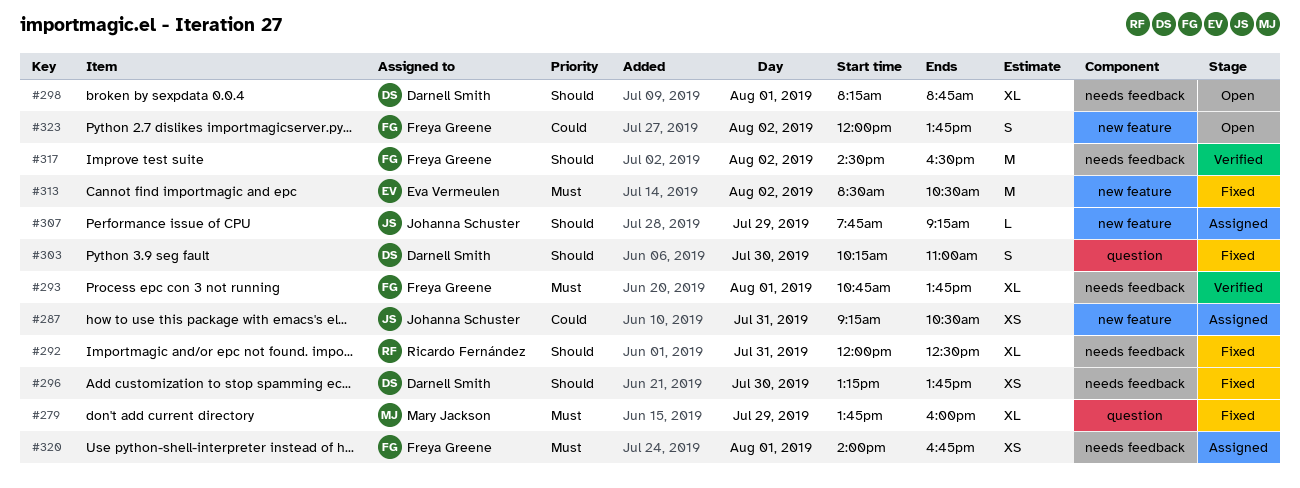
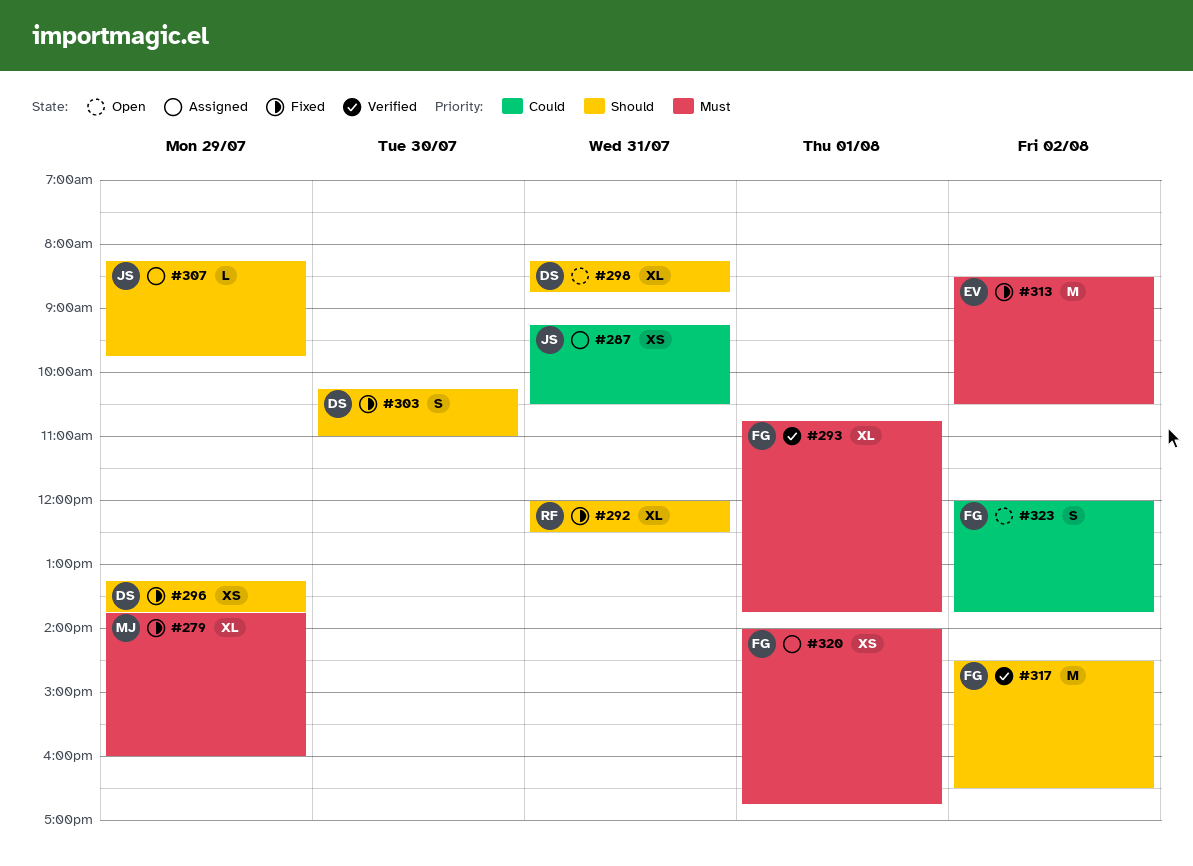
#296, day: Jul 30 -> Jul 29
#298, day: Aug 1 -> Jul 31
#307, begins: 07:45 -> 08:15
#307, ends: 09:15 -> 09:45

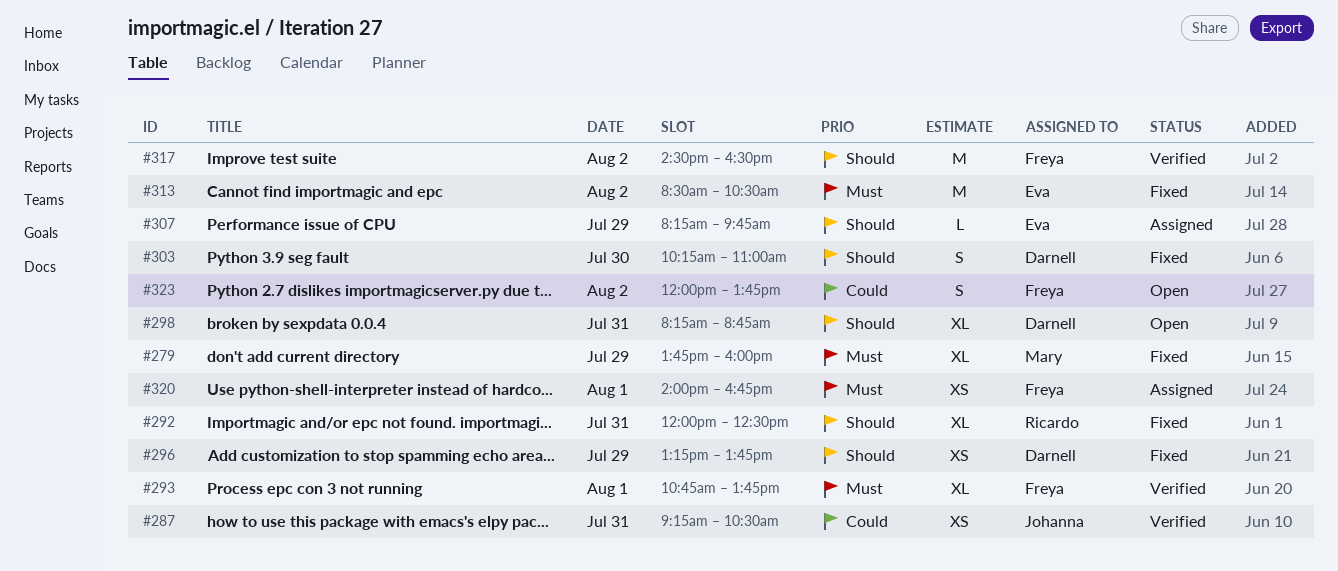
#287, status: Assigned -> Verified
#307, owner: Johanna -> Eva

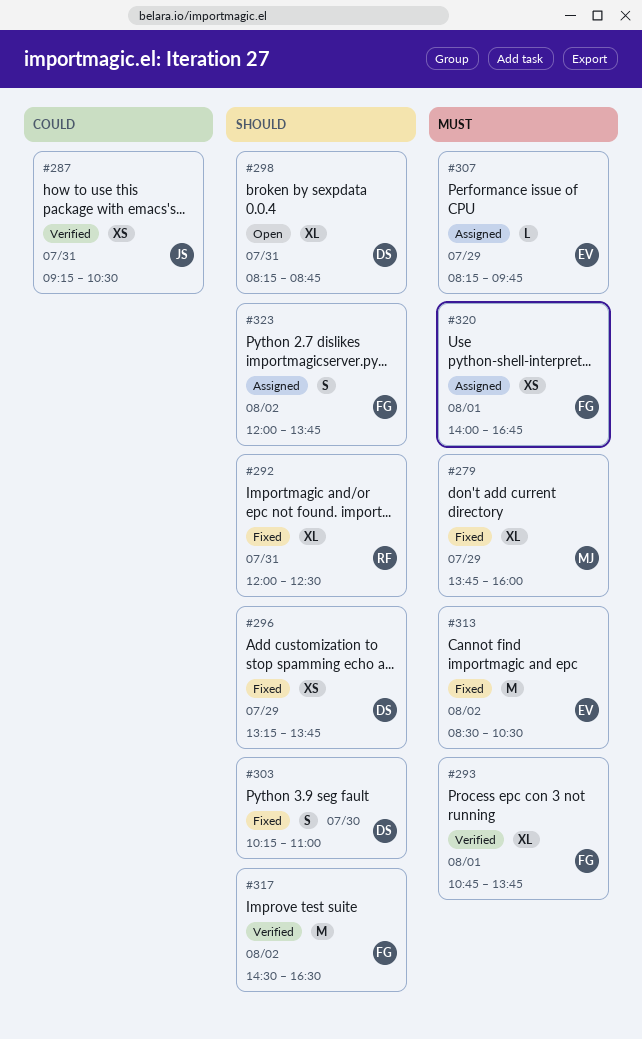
#307, priority: Should -> Must
#323, status: Open -> Assigned
#323, priority: Could -> Should

